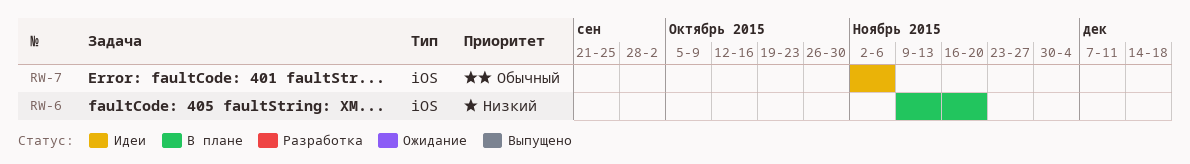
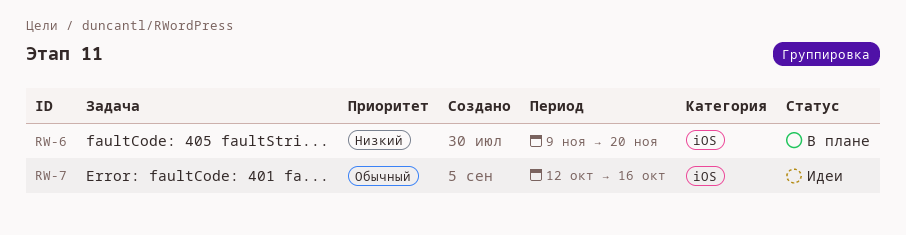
RW-7, start: Nov 2 -> Oct 12
RW-7, due: Nov 6 -> Oct 16

